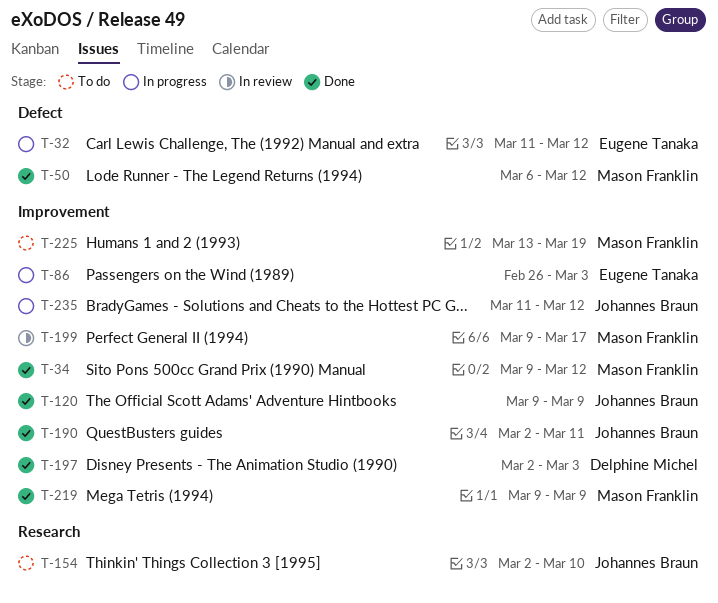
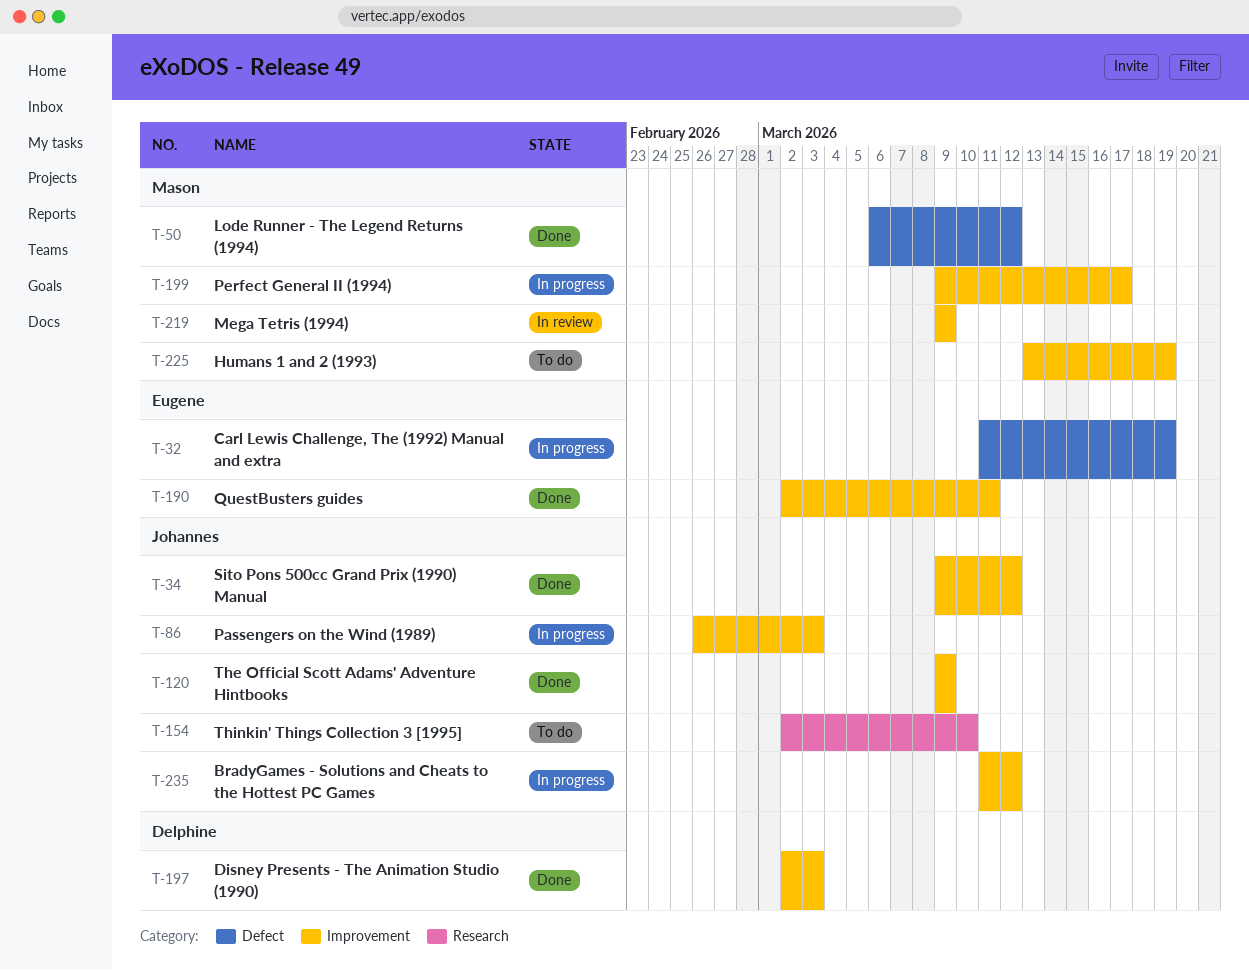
T-32, due: Mar 12 -> Mar 19
T-34, owner: Mason Franklin -> Johannes Braun
T-86, owner: Eugene Tanaka -> Johannes Braun
T-190, owner: Johannes Braun -> Eugene Tanaka
T-199, status: In review -> In progress
T-219, status: Done -> In review

